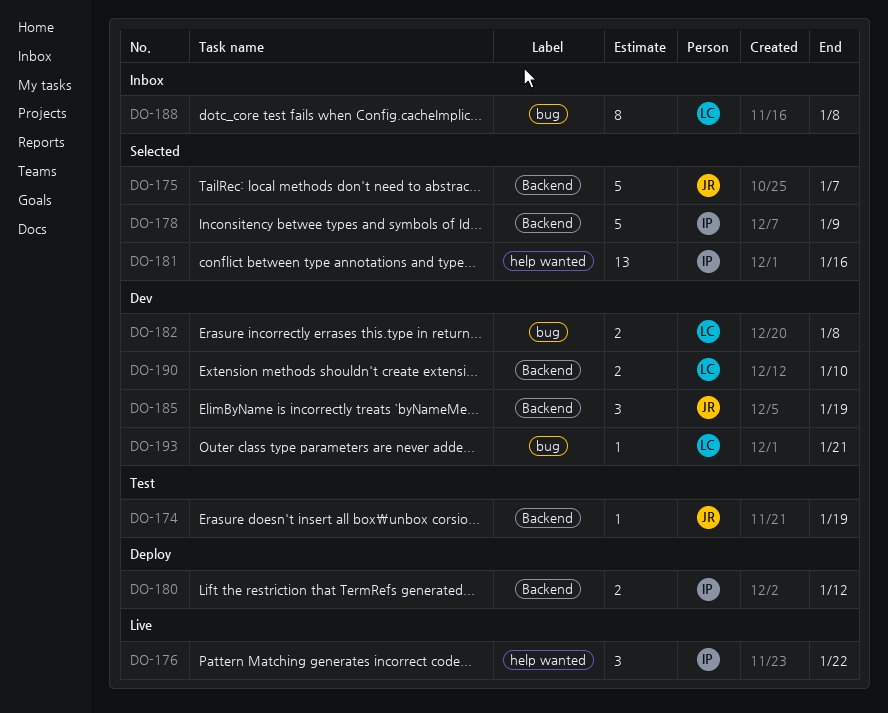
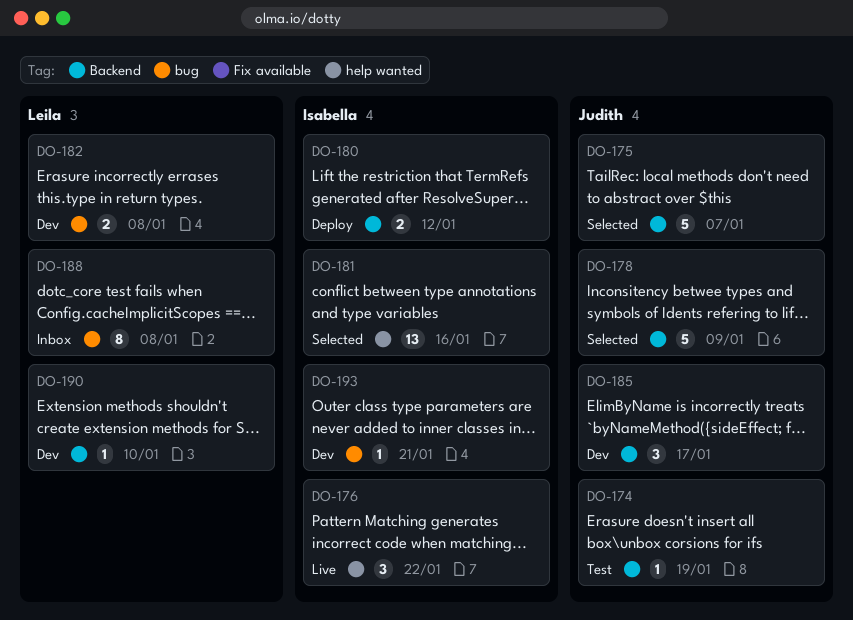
DO-178, owner: Isabella -> Judith
DO-185, due: Jan 19 -> Jan 17
DO-190, estimate: 2 -> 1
DO-193, owner: Leila -> Isabella

